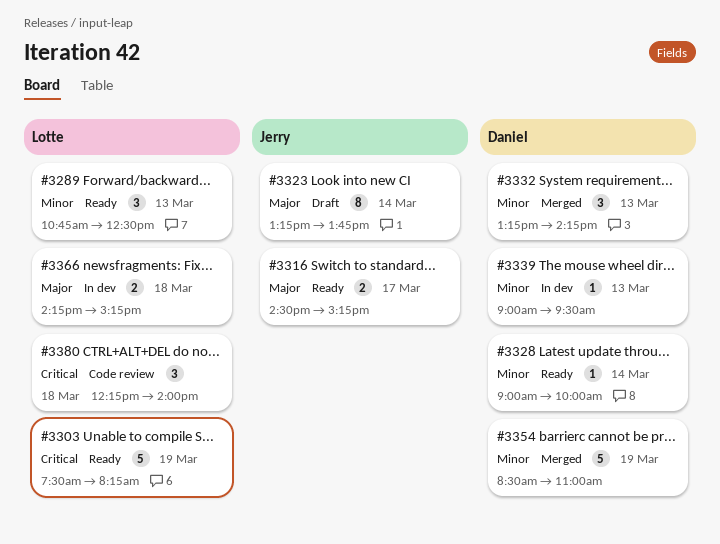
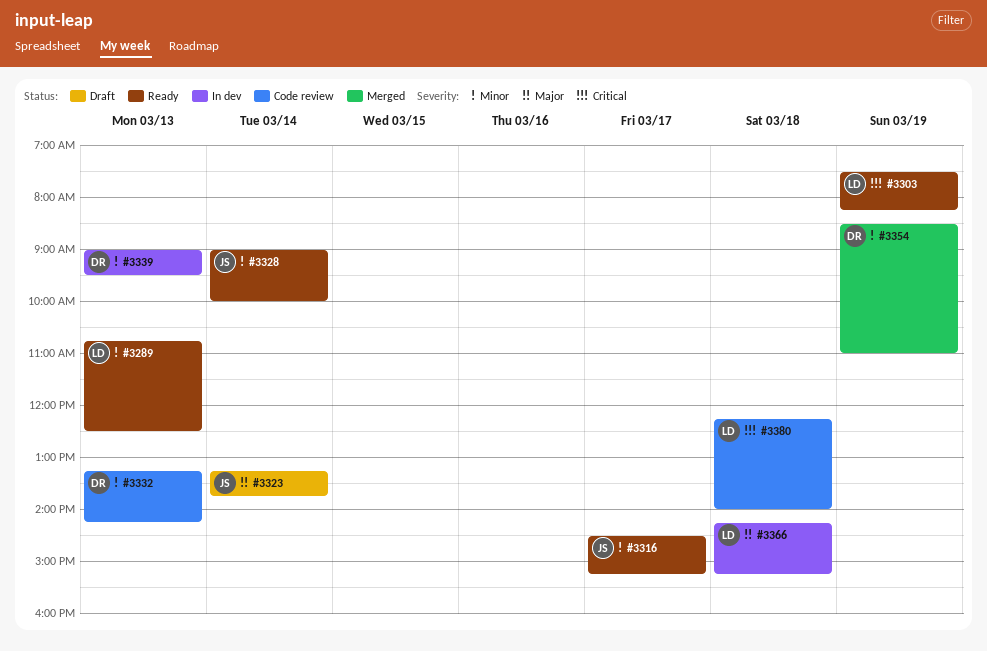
#3316, priority: Major -> Minor
#3328, owner: Daniel -> Jerry
#3332, status: Merged -> Code review

